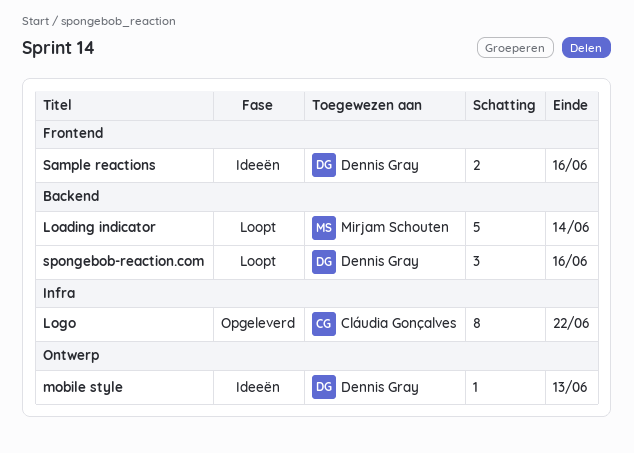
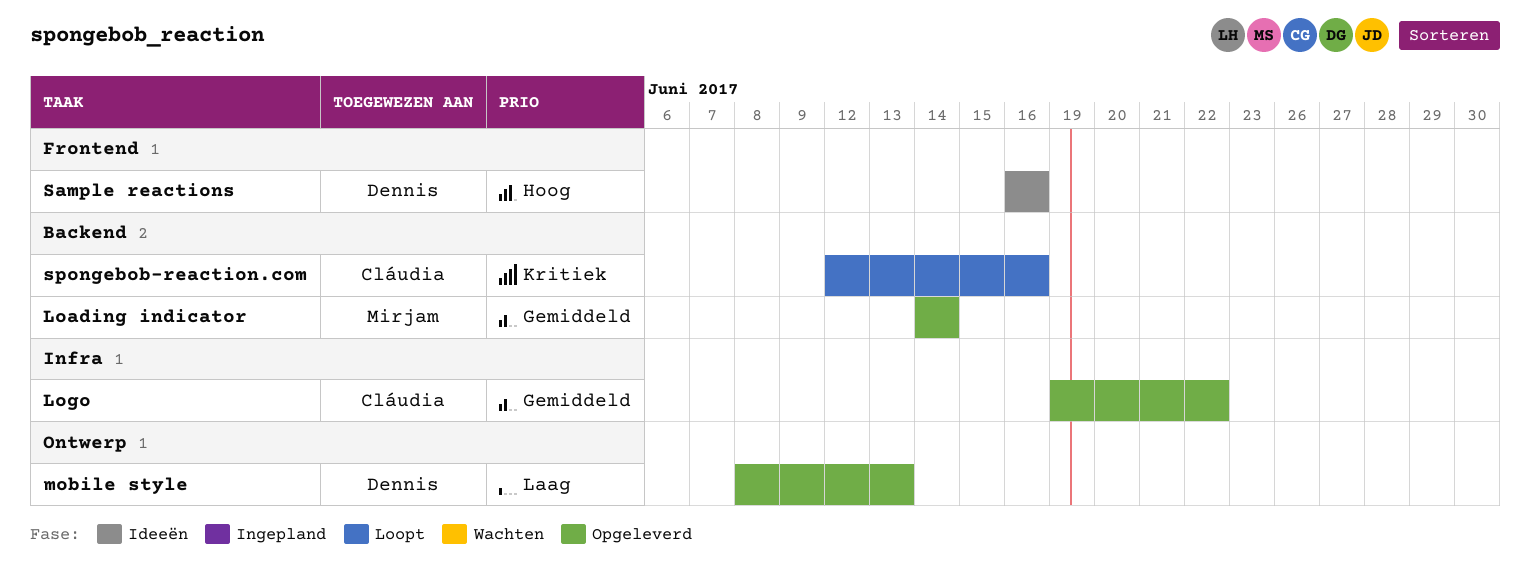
Loading indicator, status: Loopt -> Opgeleverd
mobile style, status: Ideeën -> Opgeleverd
spongebob-reaction.com, owner: Dennis Gray -> Cláudia Gonçalves

